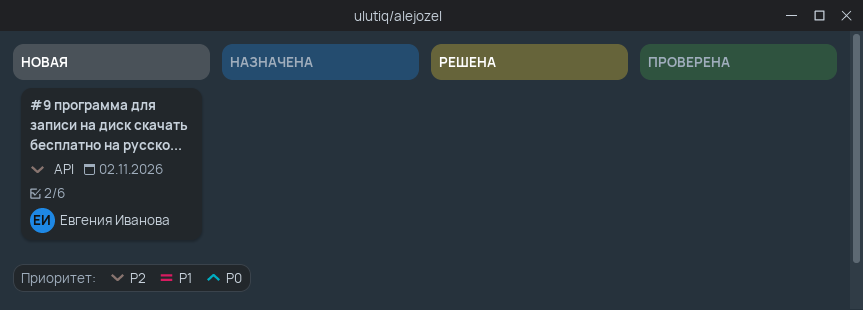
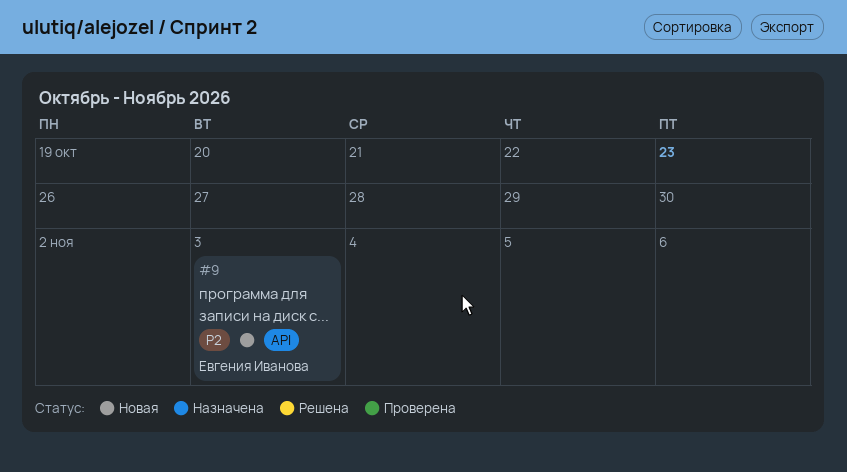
#9, due: Nov 2 -> Nov 3

